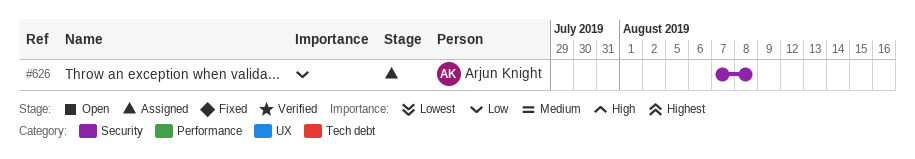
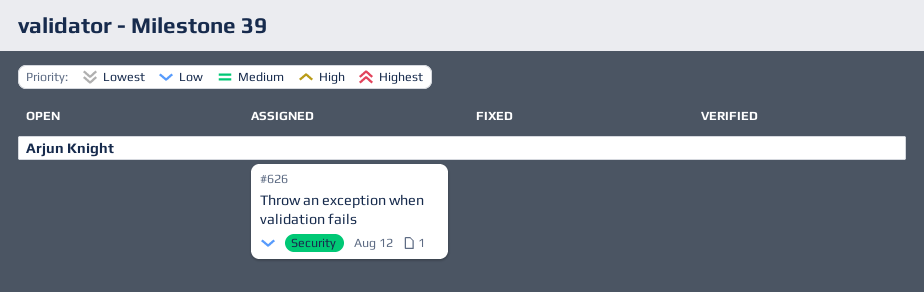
#626, due: Aug 8 -> Aug 12

